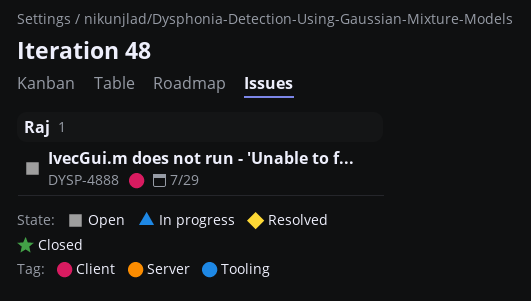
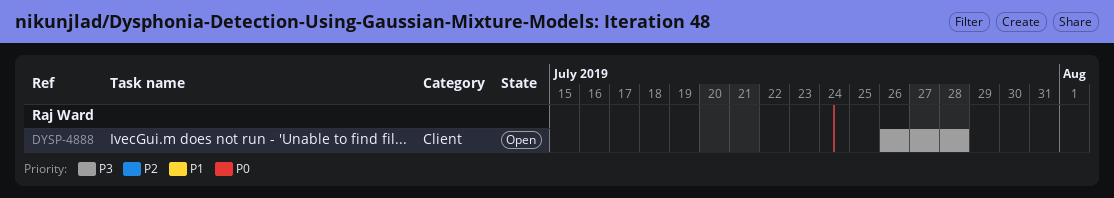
DYSP-4888, due: Jul 29 -> Jul 28

